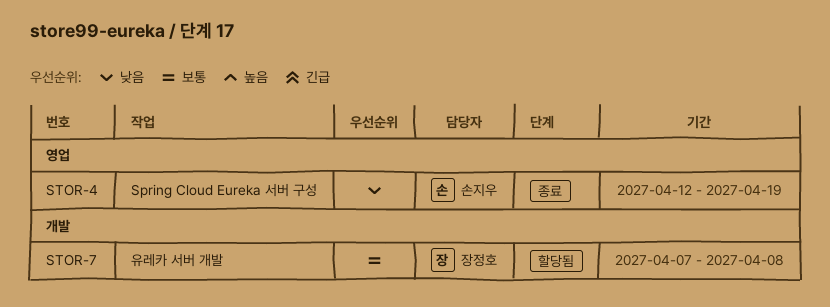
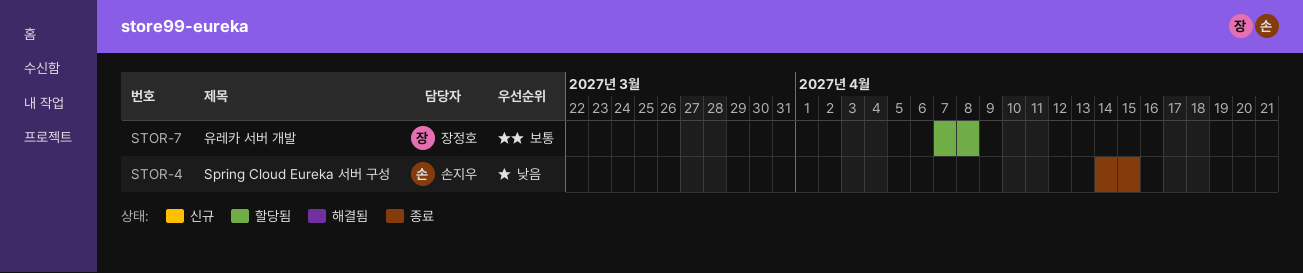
STOR-4, start: Apr 12 -> Apr 14
STOR-4, due: Apr 19 -> Apr 15

